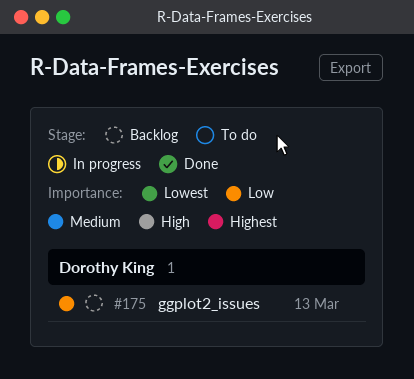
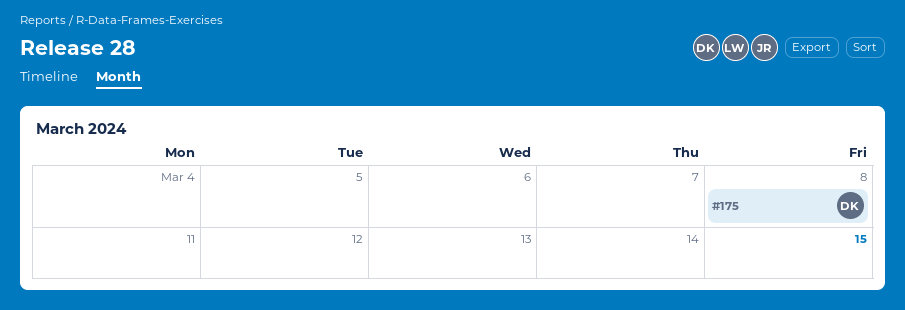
#175, due: Mar 13 -> Mar 8

